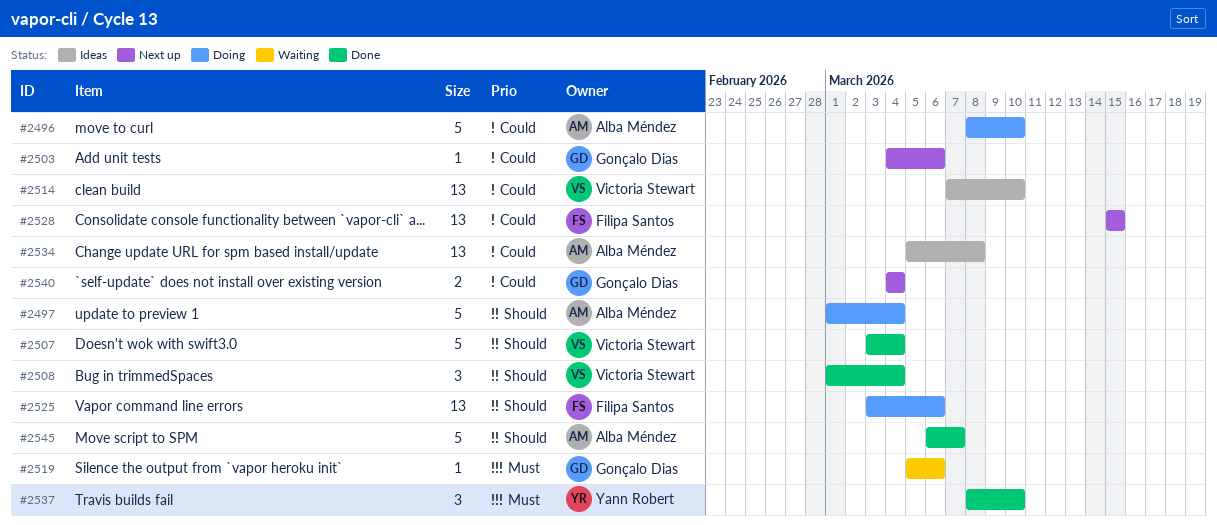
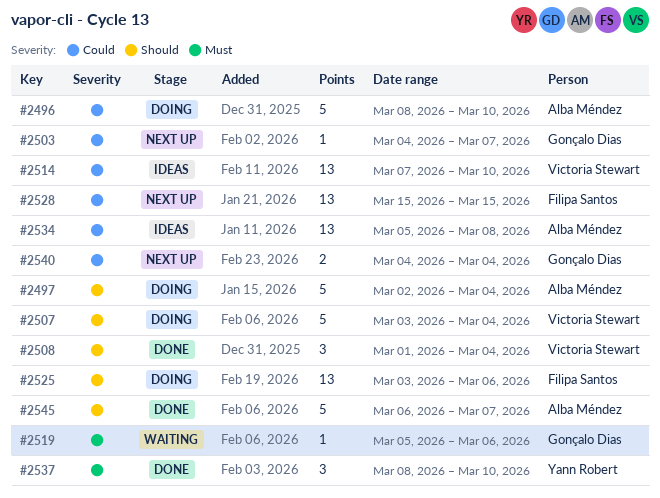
#2497, start: Mar 1 -> Mar 2
#2503, due: Mar 6 -> Mar 7
#2507, status: Done -> Doing

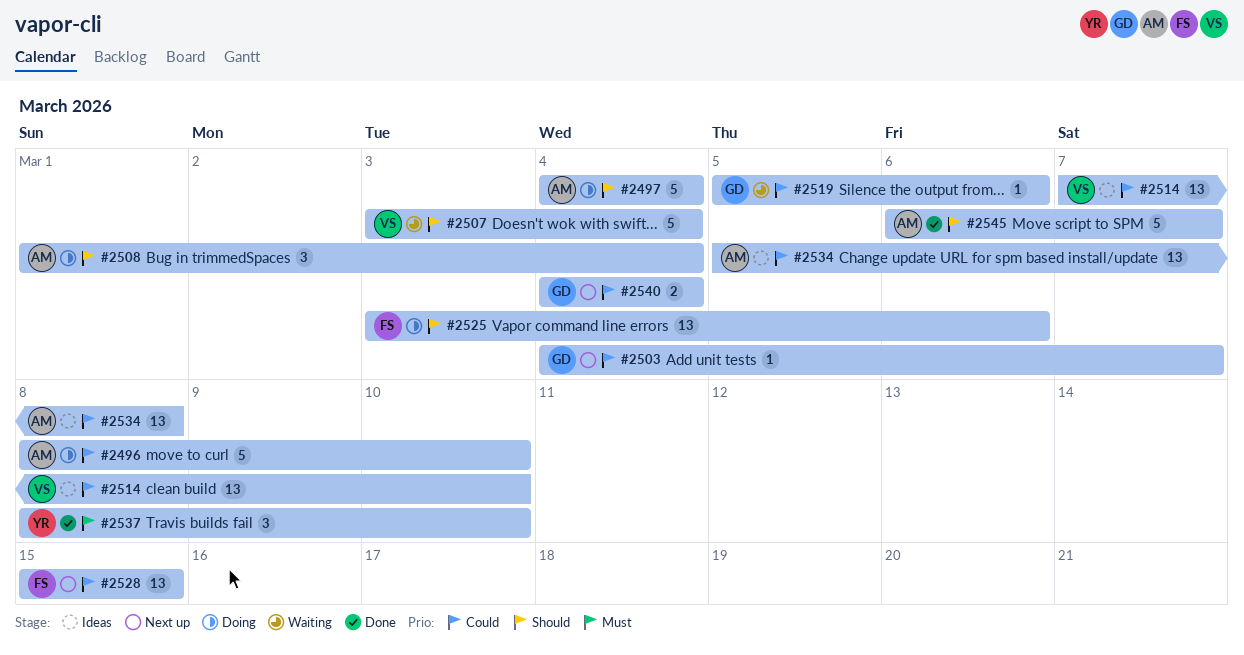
#2497, start: Mar 2 -> Mar 4
#2507, status: Doing -> Waiting
#2508, status: Done -> Doing
#2508, owner: Victoria Stewart -> Alba Méndez
#2519, priority: Must -> Could

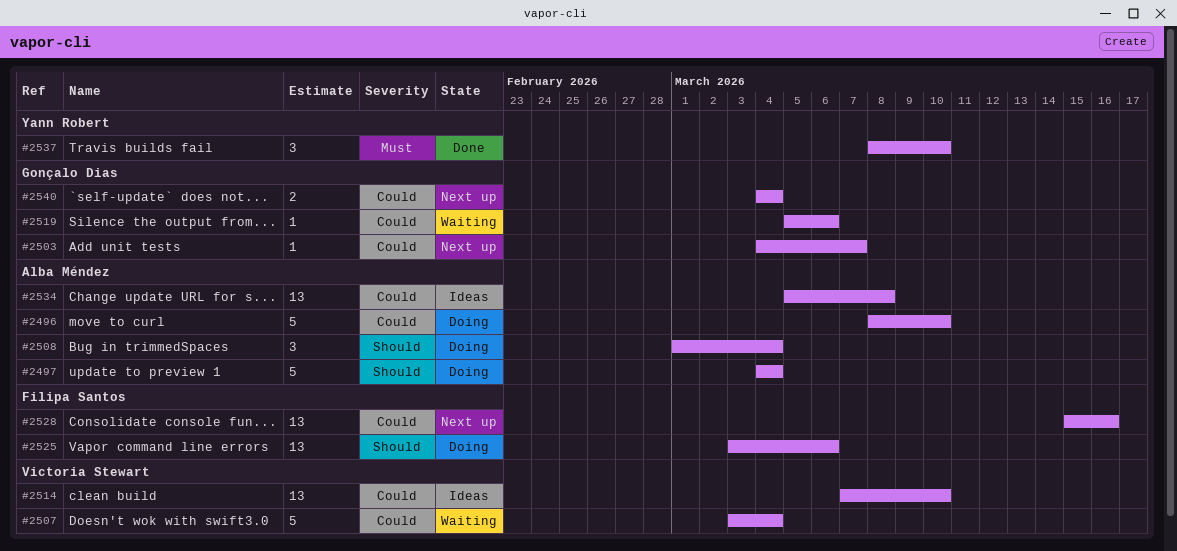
#2507, priority: Should -> Could
#2528, due: Mar 15 -> Mar 16
#2545: present -> none

